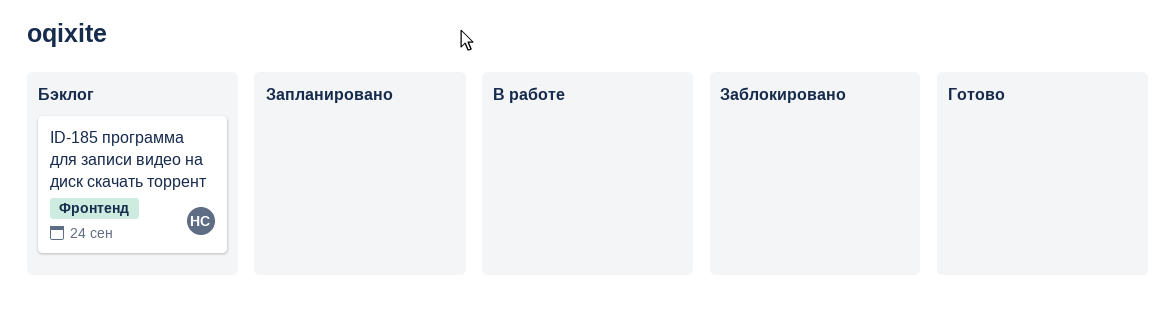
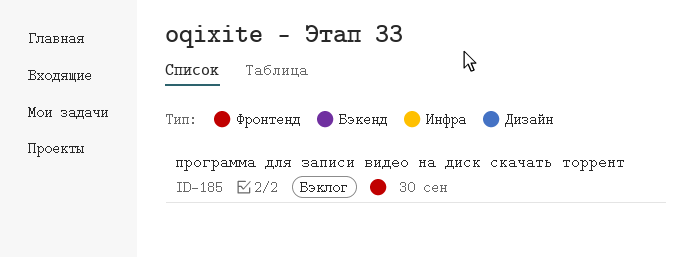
ID-185, due: Sep 24 -> Sep 30

